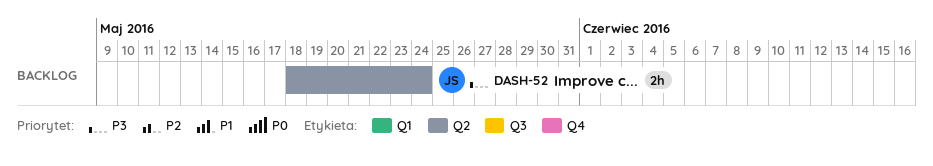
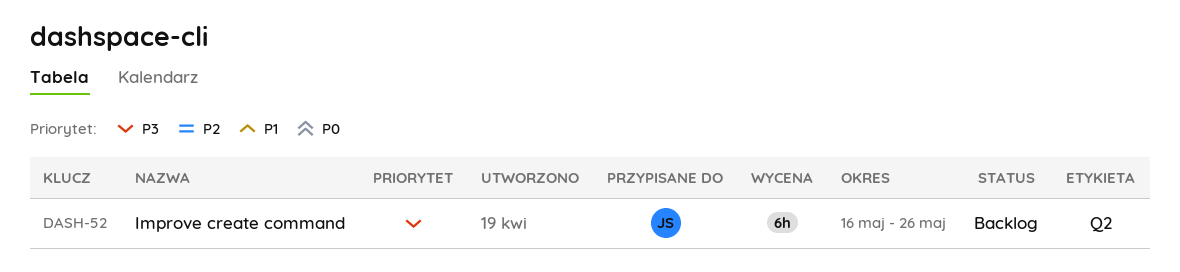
DASH-52, estimate: 2h -> 6h
DASH-52, start: May 18 -> May 16
DASH-52, due: May 24 -> May 26

